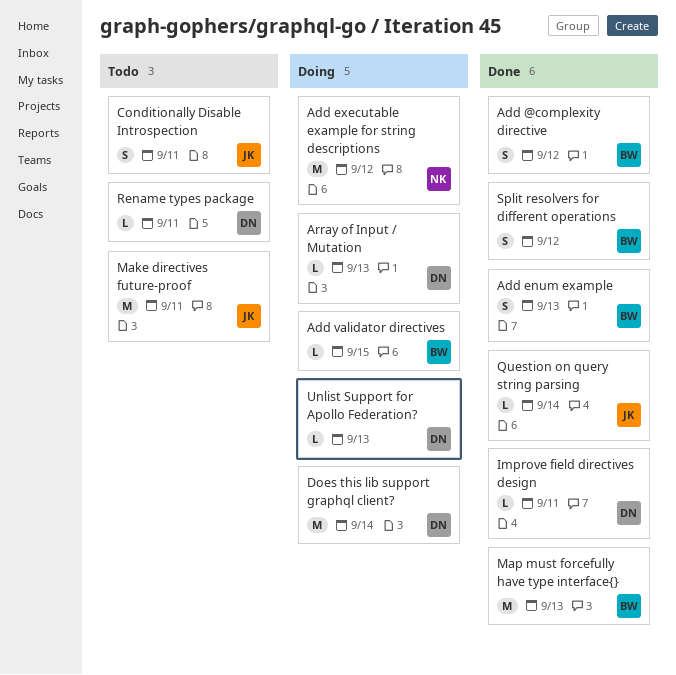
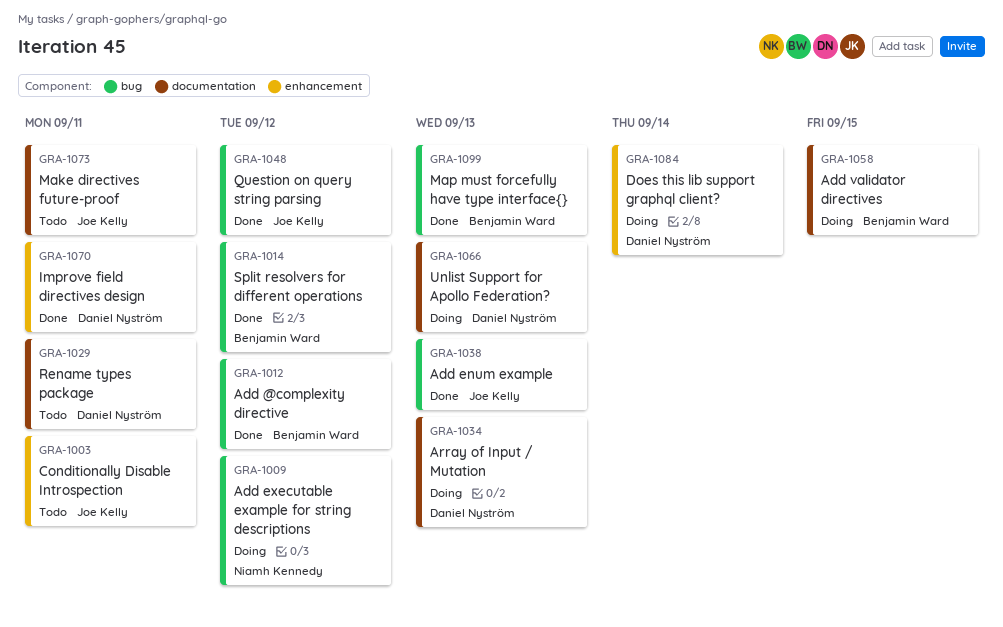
Add enum example, owner: Benjamin Ward -> Joe Kelly
Question on query string parsing, due: Sep 14 -> Sep 12

